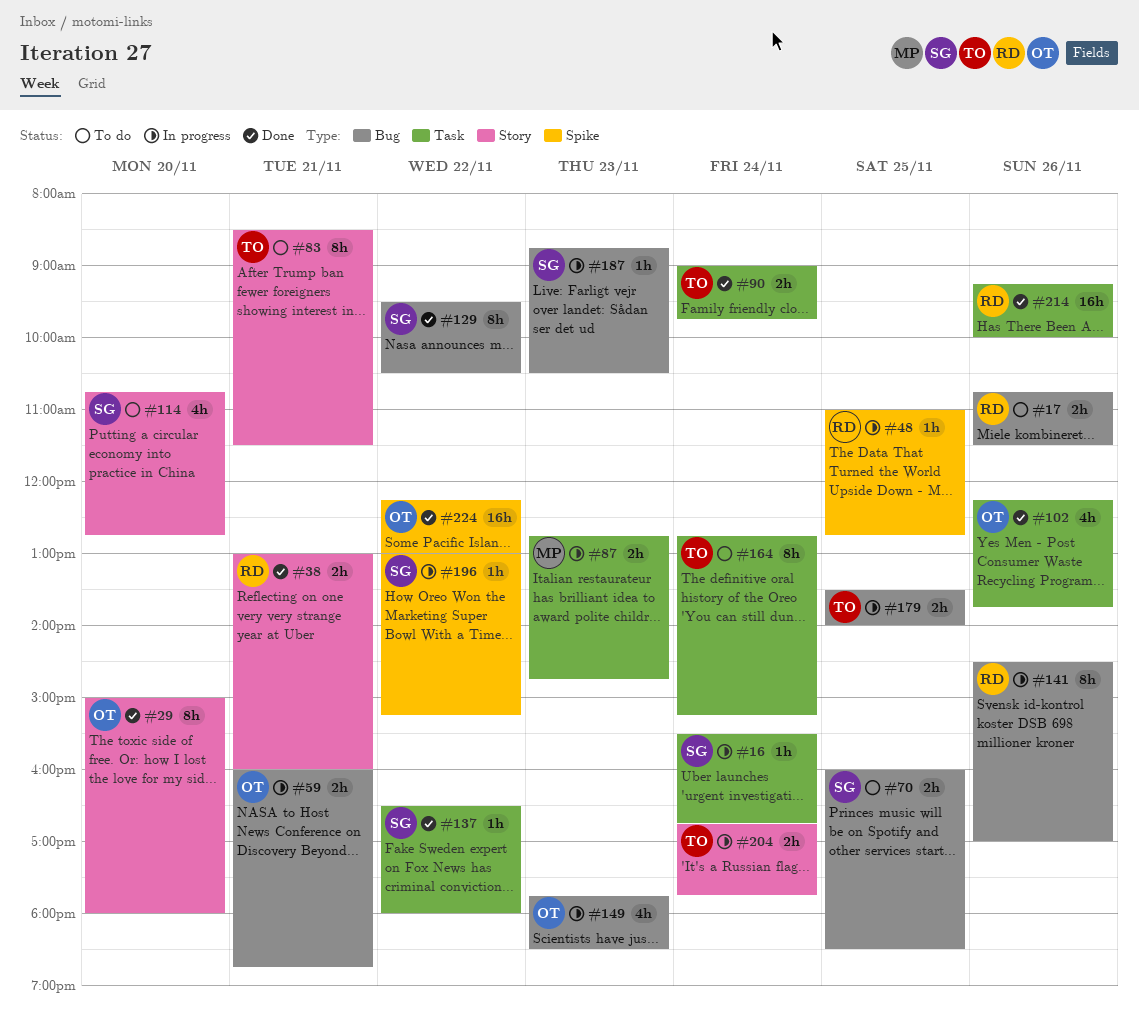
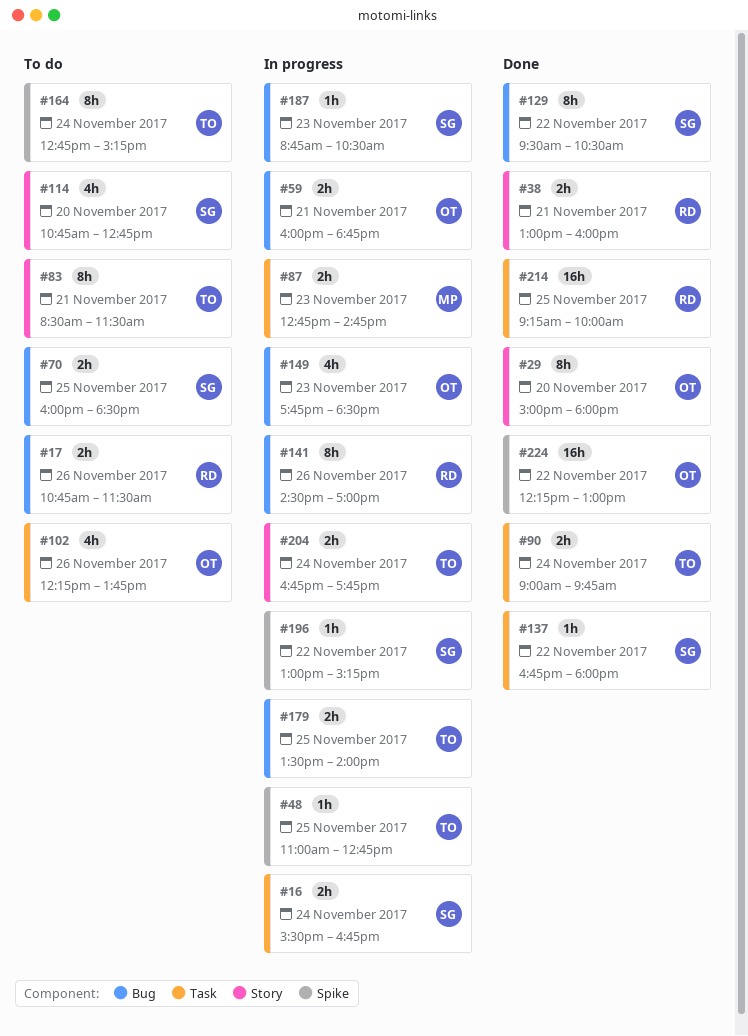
#16, estimate: 1h -> 2h
#48, owner: RD -> TO
#102, status: Done -> To do
#137, begins: 16:30 -> 16:45
#164, label: Task -> Spike
#214, day: Nov 26 -> Nov 25

